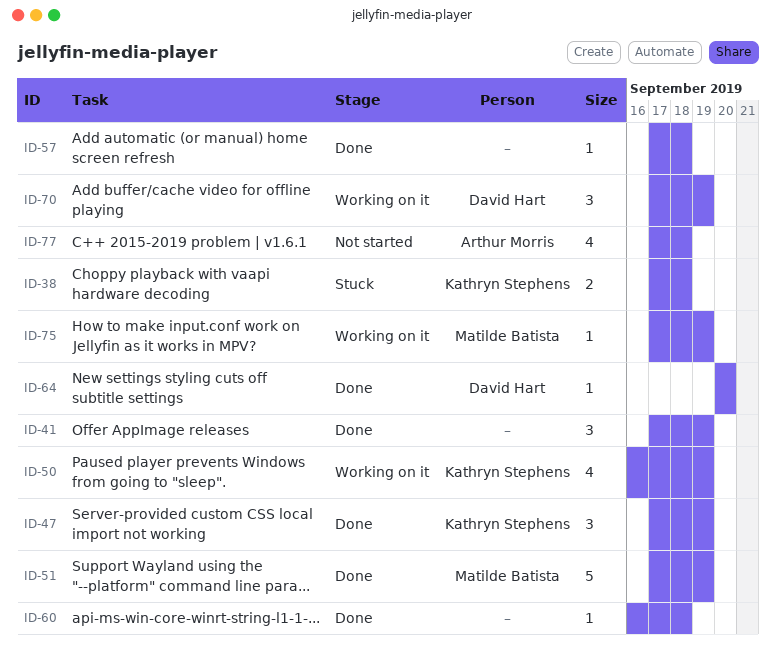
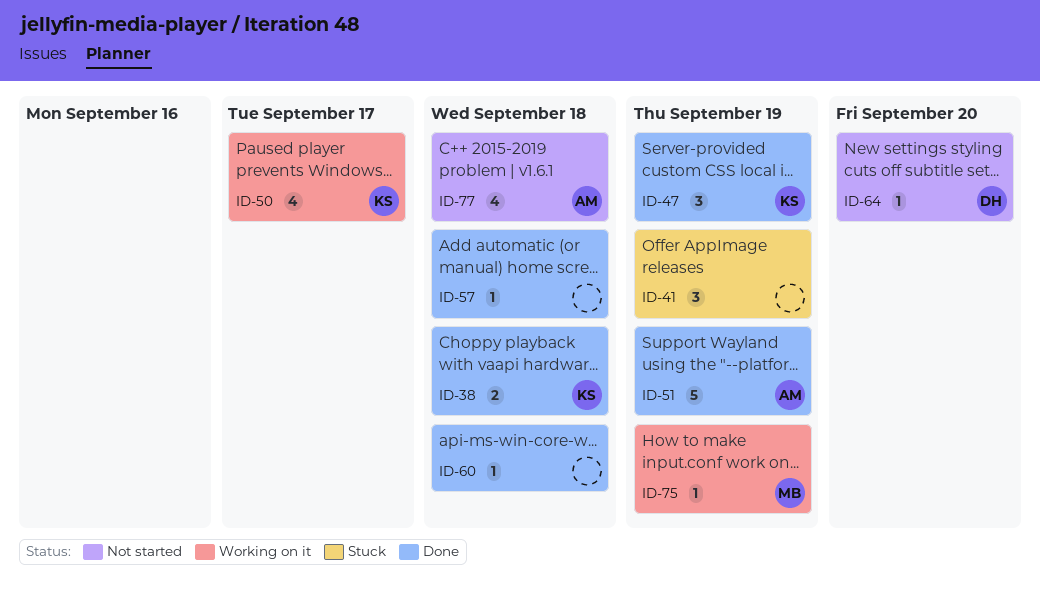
ID-38, status: Stuck -> Done
ID-41, status: Done -> Stuck
ID-50, due: Sep 19 -> Sep 17
ID-51, owner: Matilde Batista -> Arthur Morris
ID-64, status: Done -> Not started
ID-70: present -> none

